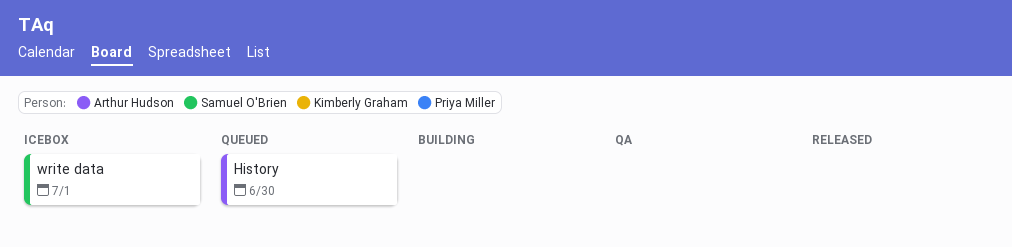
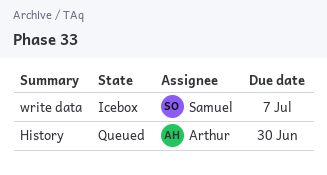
write data, due: Jul 1 -> Jul 7

